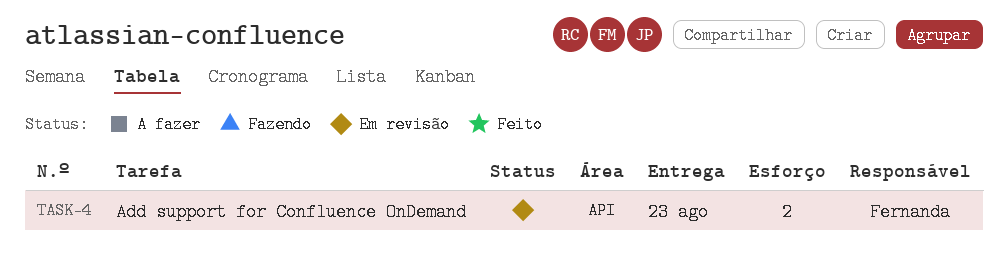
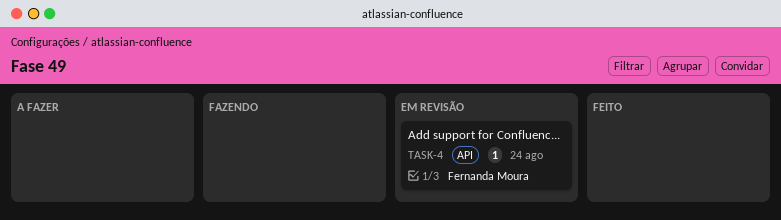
TASK-4, estimate: 2 -> 1
TASK-4, due: Aug 23 -> Aug 24

